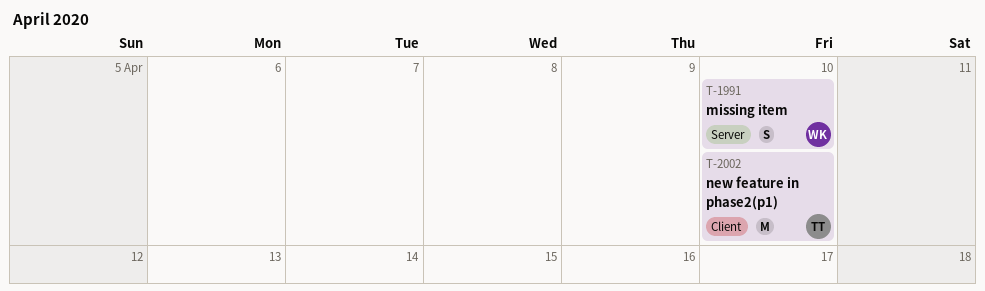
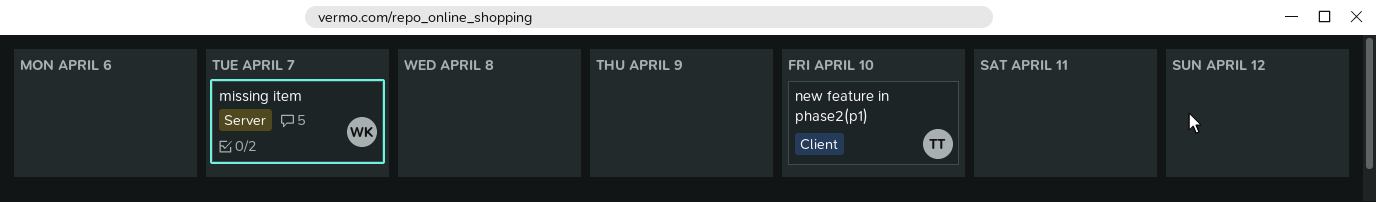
missing item, due: Apr 10 -> Apr 7

